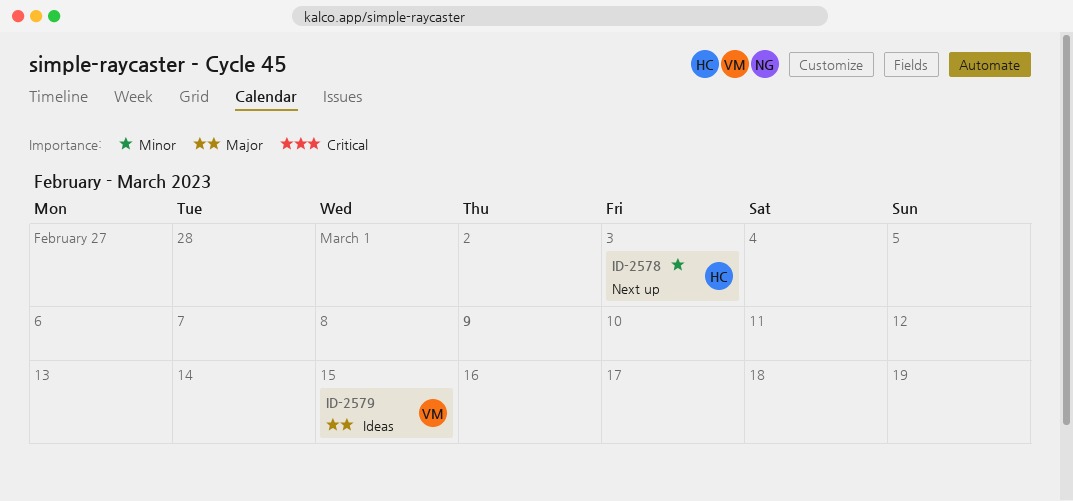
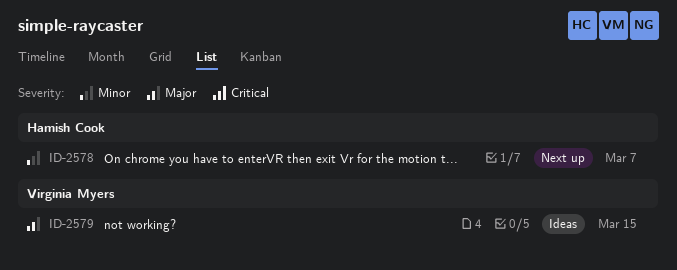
ID-2578, due: Mar 3 -> Mar 7

